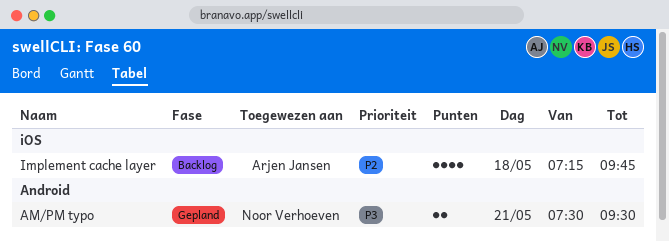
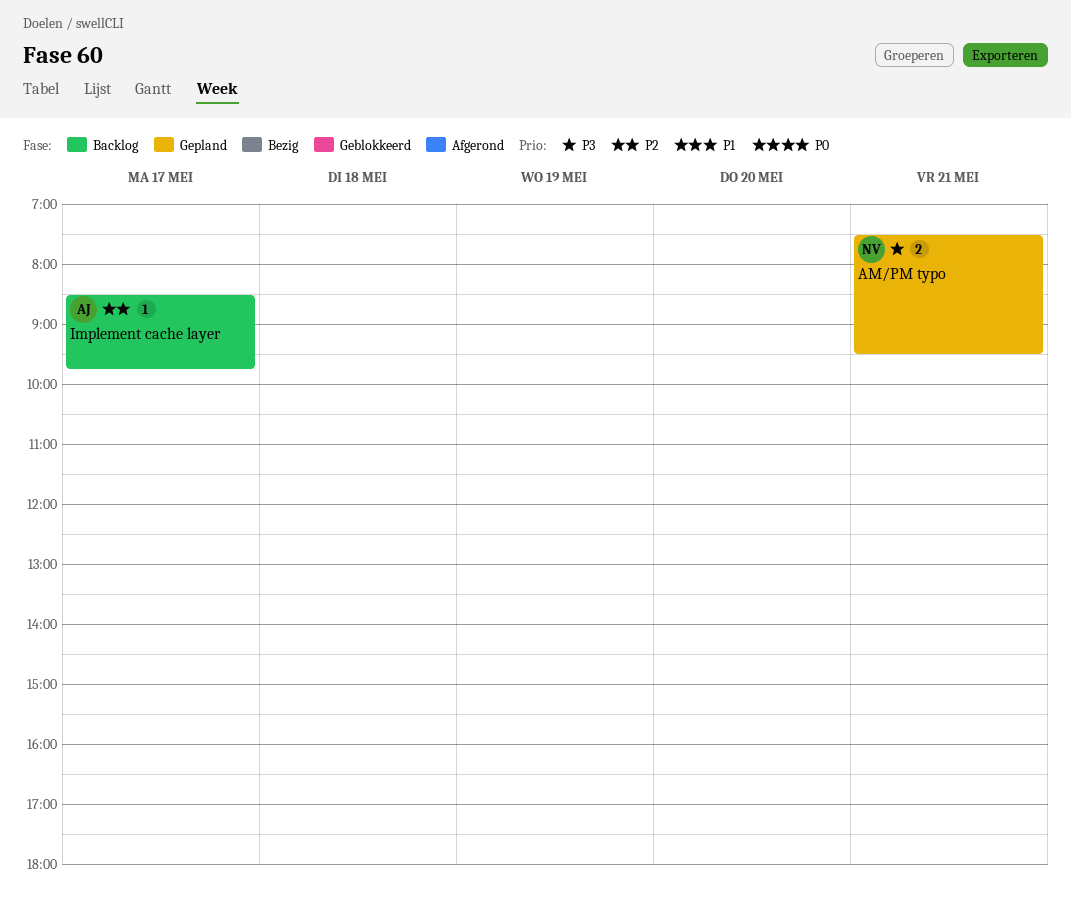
Implement cache layer, estimate: 4 -> 1
Implement cache layer, day: May 18 -> May 17
Implement cache layer, begins: 07:15 -> 08:30

